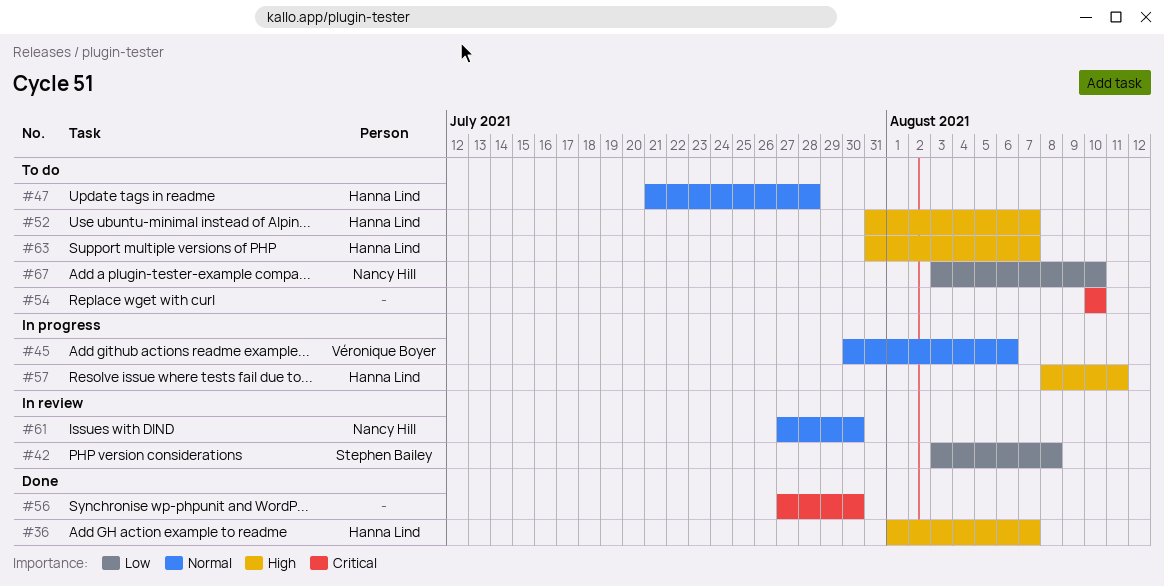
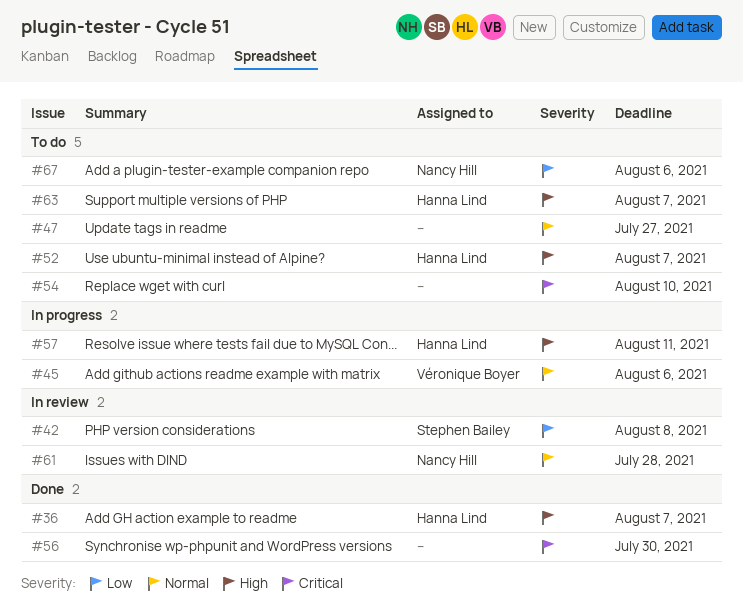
#47, owner: Hanna Lind -> none
#47, due: Jul 28 -> Jul 27
#61, due: Jul 30 -> Jul 28
#67, due: Aug 10 -> Aug 6

